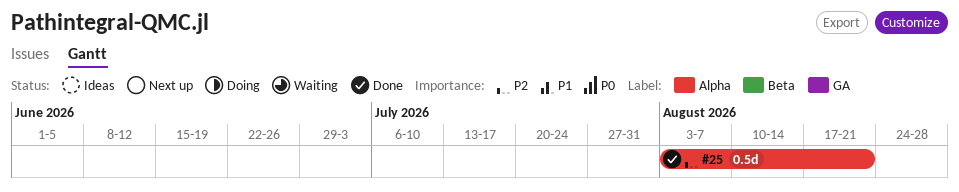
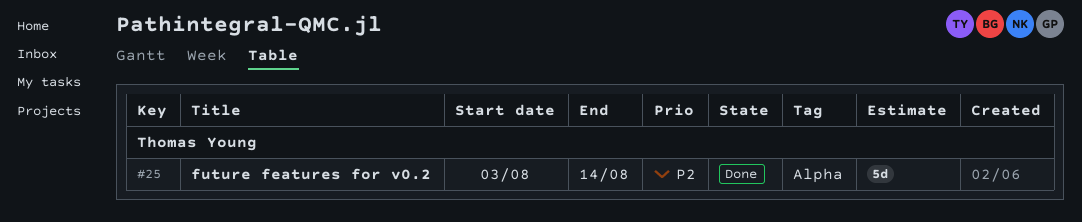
#25, estimate: 0.5d -> 5d
#25, due: Aug 21 -> Aug 14

